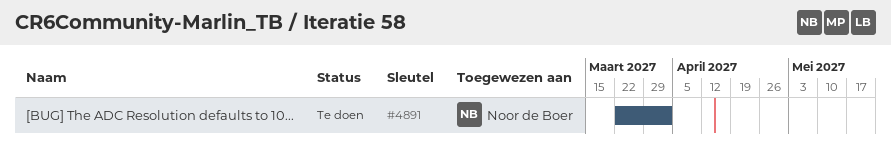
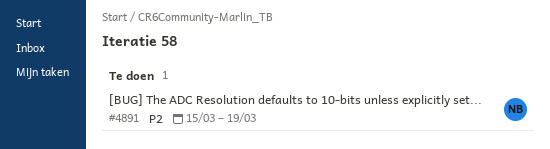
#4891, start: Mar 22 -> Mar 15
#4891, due: Apr 2 -> Mar 19

